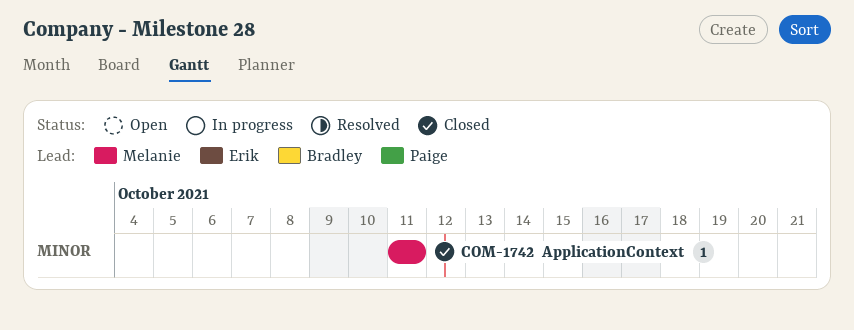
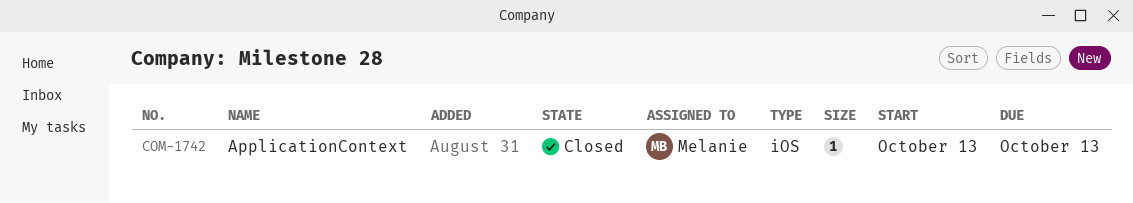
COM-1742, start: Oct 11 -> Oct 13
COM-1742, due: Oct 11 -> Oct 13

